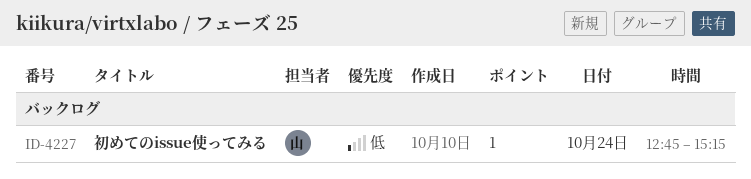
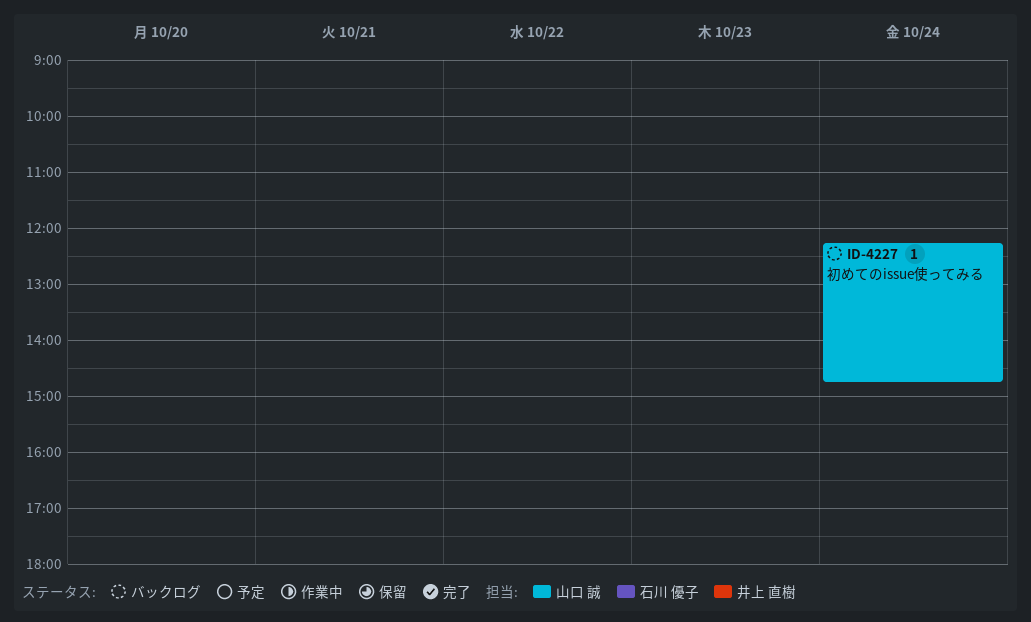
ID-4227, begins: 12:45 -> 12:15
ID-4227, ends: 15:15 -> 14:45

